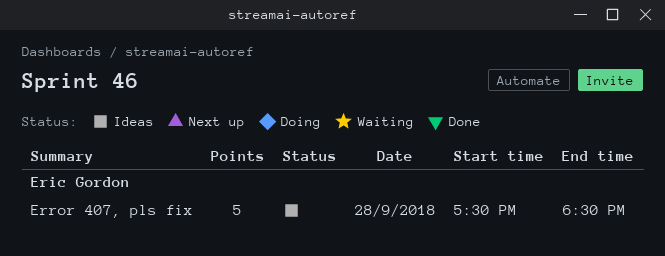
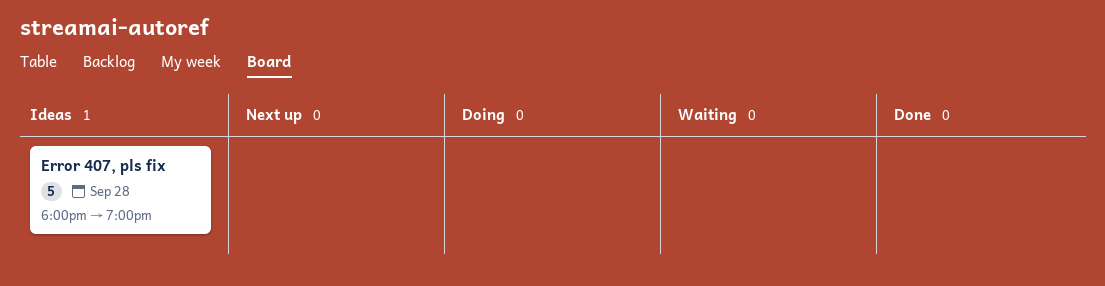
Error 407, pls fix, begins: 17:30 -> 18:00
Error 407, pls fix, ends: 18:30 -> 19:00

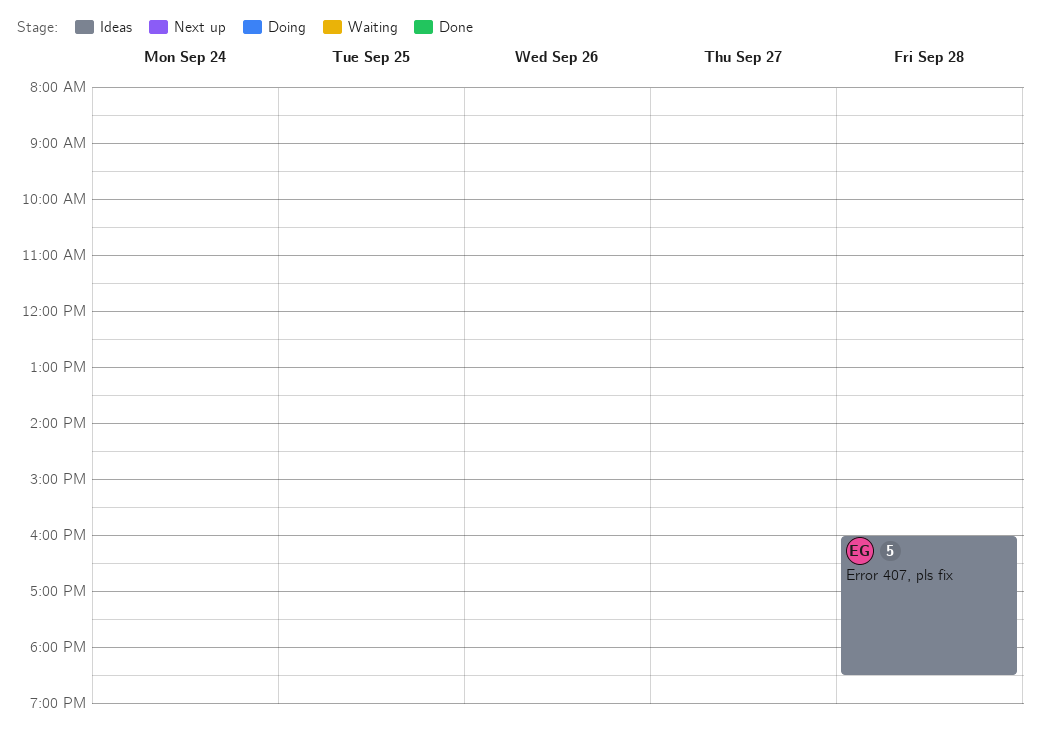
Error 407, pls fix, begins: 18:00 -> 16:00
Error 407, pls fix, ends: 19:00 -> 18:30

